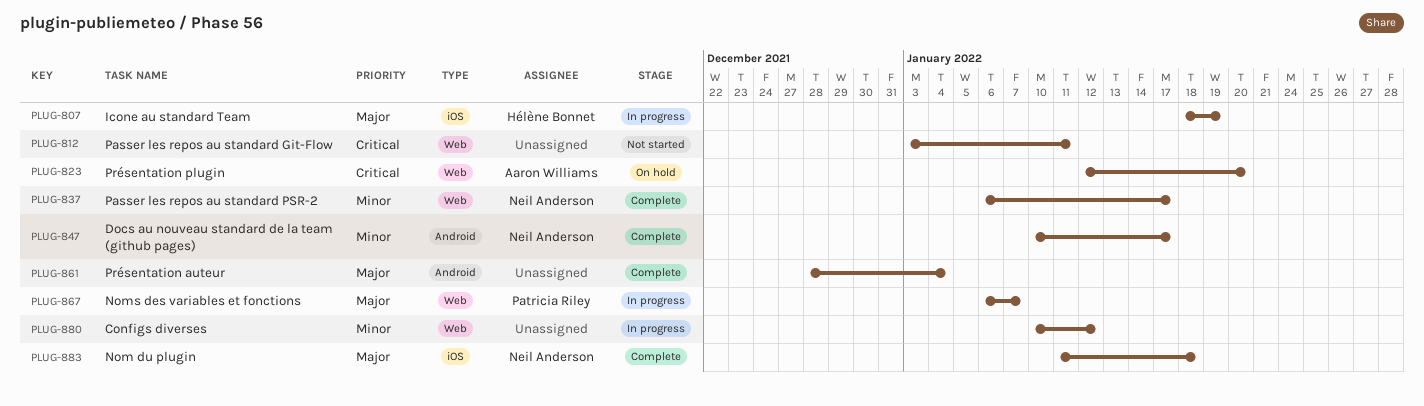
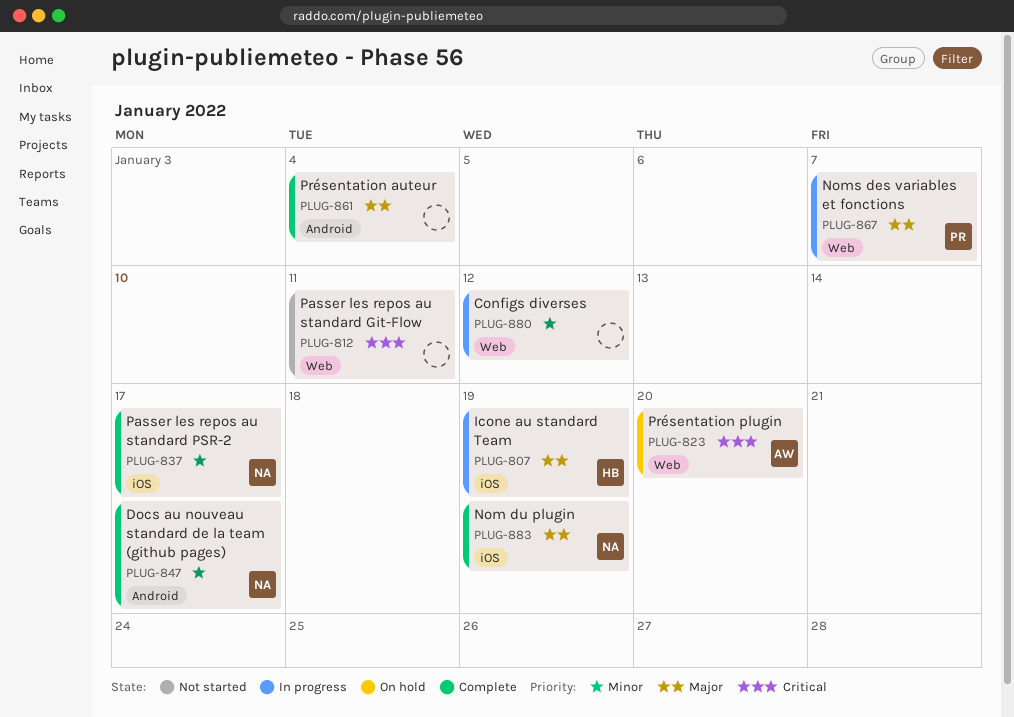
PLUG-837, label: Web -> iOS
PLUG-883, due: Jan 18 -> Jan 19

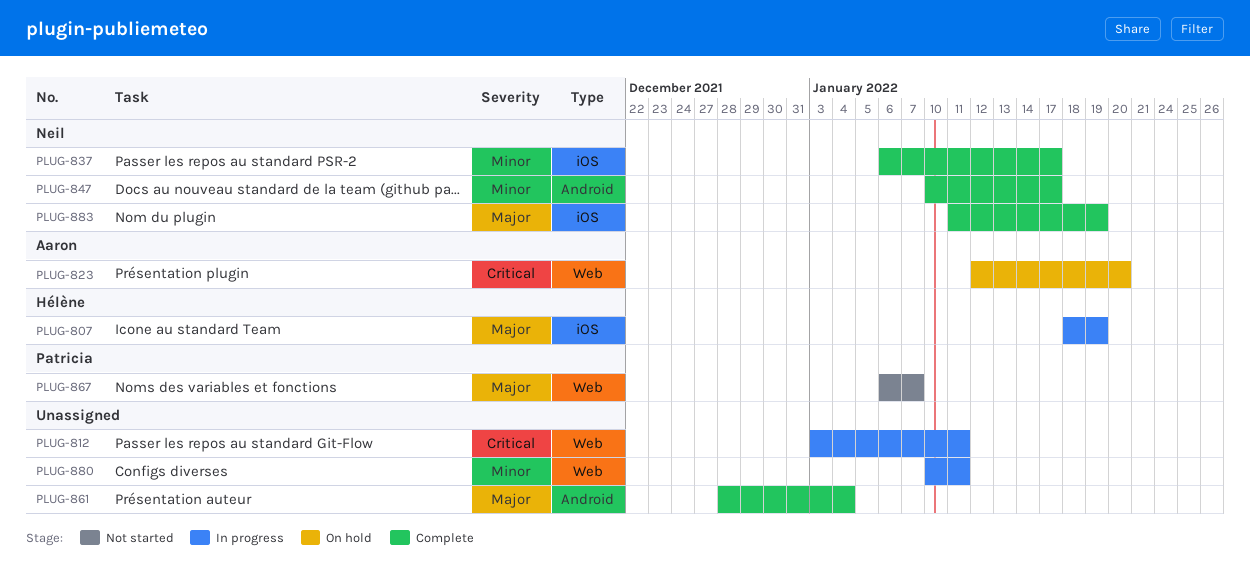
PLUG-812, status: Not started -> In progress
PLUG-867, status: In progress -> Not started
PLUG-880, due: Jan 12 -> Jan 11

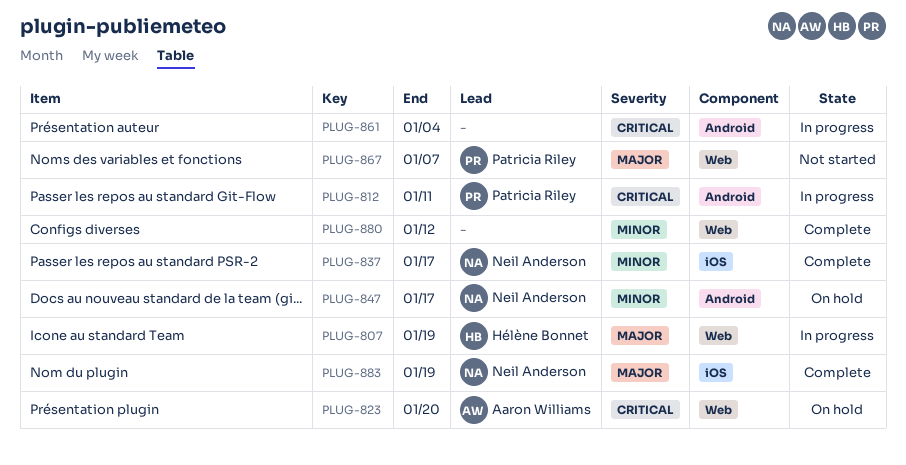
PLUG-807, label: iOS -> Web
PLUG-812, owner: none -> Patricia Riley
PLUG-812, label: Web -> Android
PLUG-847, status: Complete -> On hold
PLUG-861, status: Complete -> In progress
PLUG-861, priority: Major -> Critical
PLUG-880, status: In progress -> Complete
PLUG-880, due: Jan 11 -> Jan 12

